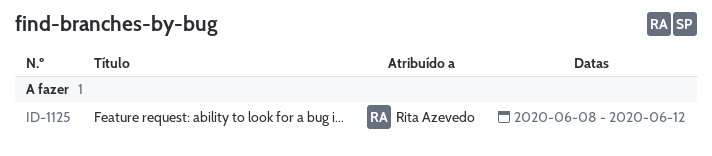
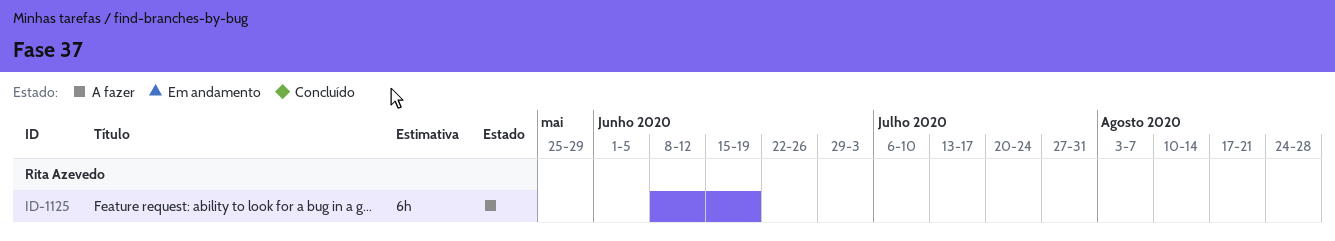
ID-1125, due: Jun 12 -> Jun 19

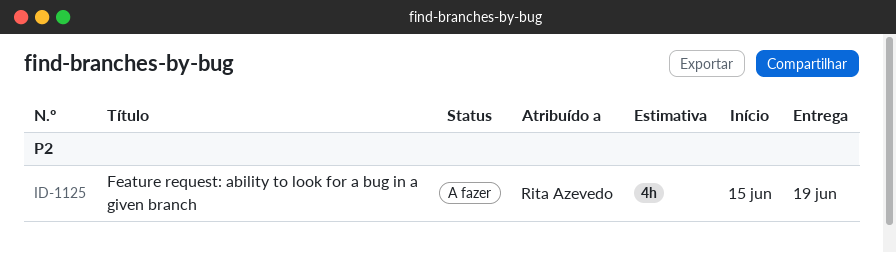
ID-1125, estimate: 6h -> 4h
ID-1125, start: Jun 8 -> Jun 15

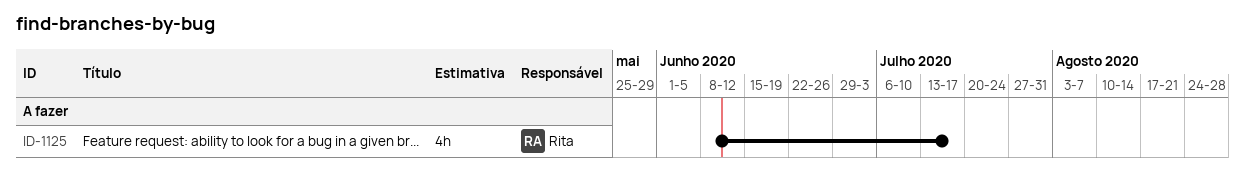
ID-1125, start: Jun 15 -> Jun 8
ID-1125, due: Jun 19 -> Jul 17

